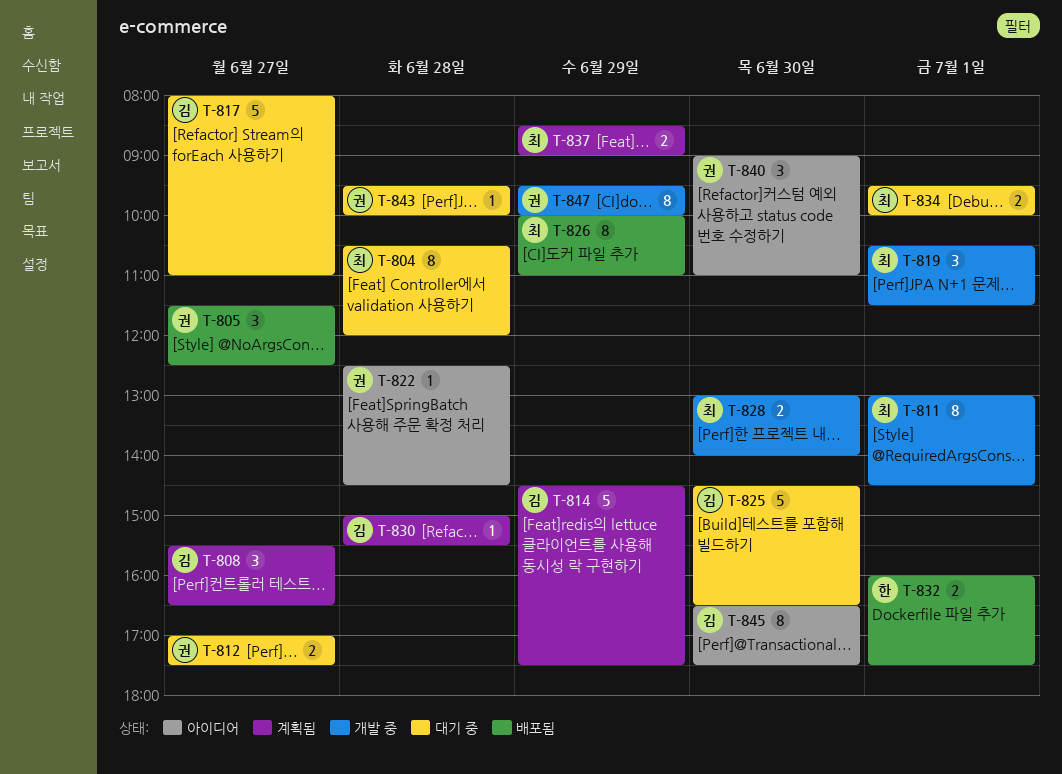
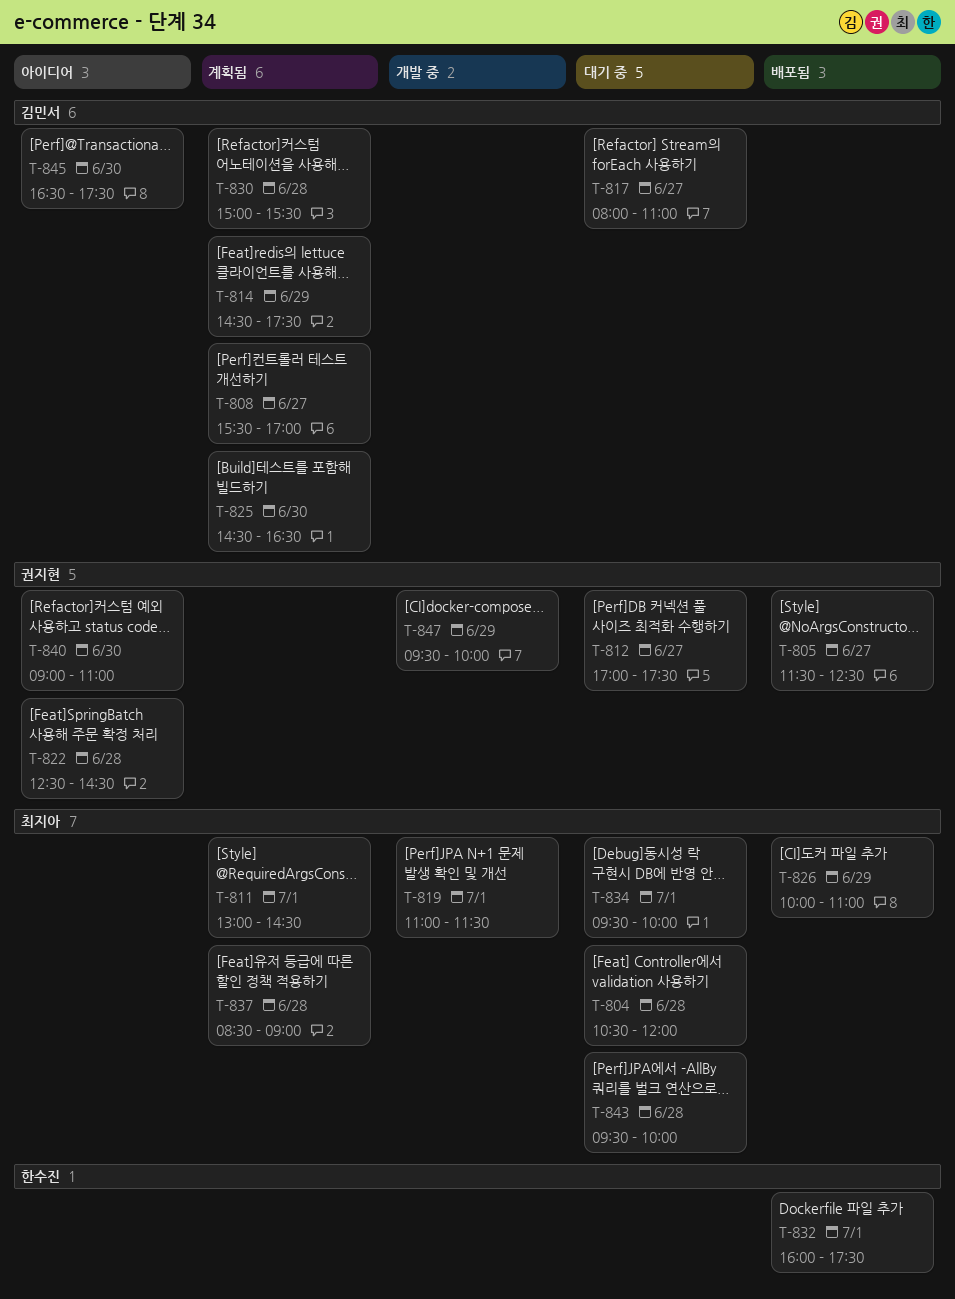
T-808, ends: 16:30 -> 17:00
T-811, status: 개발 중 -> 계획됨
T-819, begins: 10:30 -> 11:00
T-825, status: 대기 중 -> 계획됨
T-828: present -> none
T-837, day: Jun 29 -> Jun 28
T-843, owner: 권지현 -> 최지아

